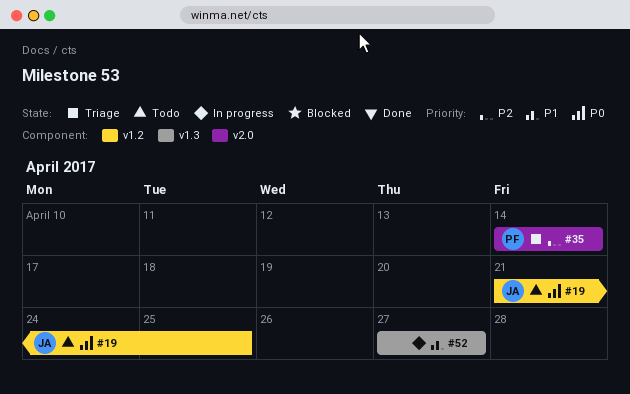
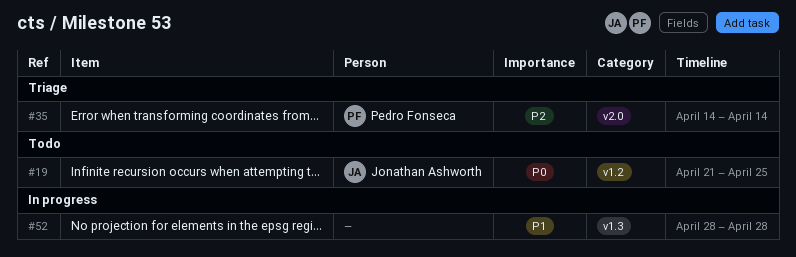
#52, start: Apr 27 -> Apr 28
#52, due: Apr 27 -> Apr 28

